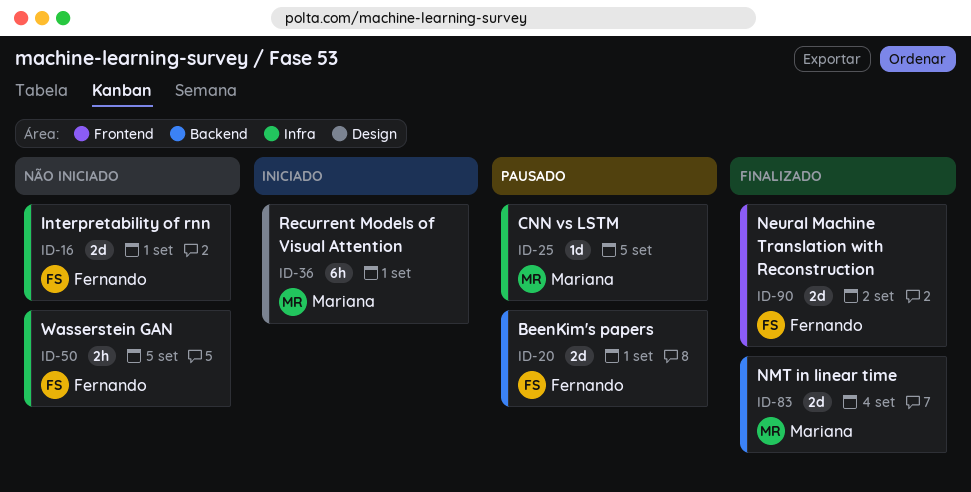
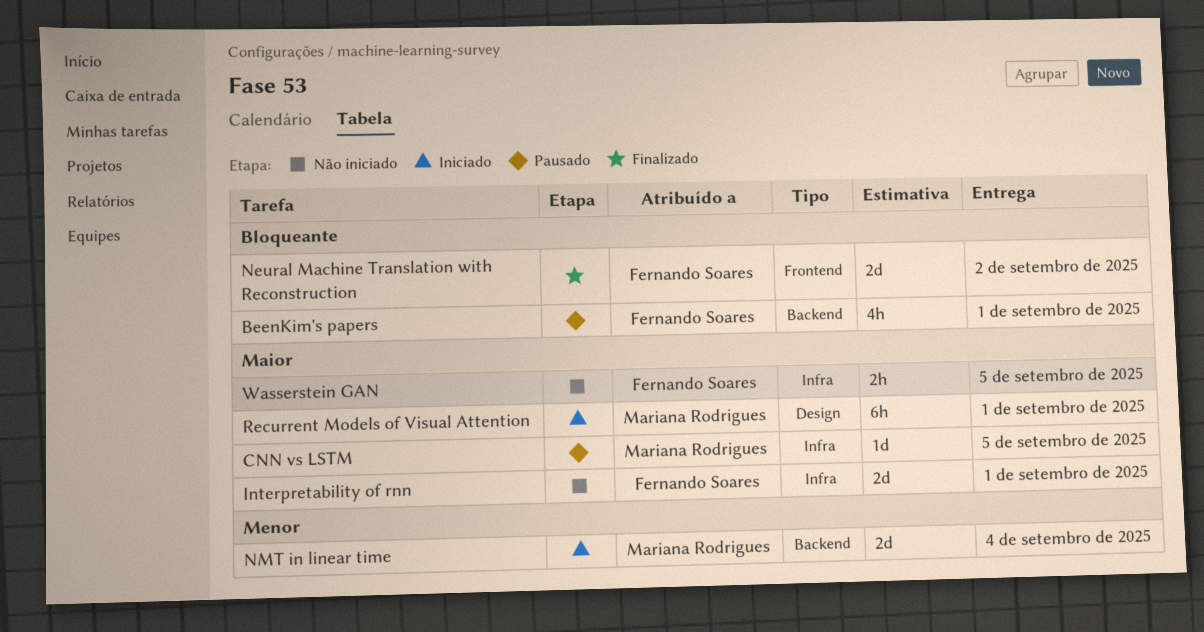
BeenKim's papers, estimate: 2d -> 4h
NMT in linear time, status: Finalizado -> Iniciado

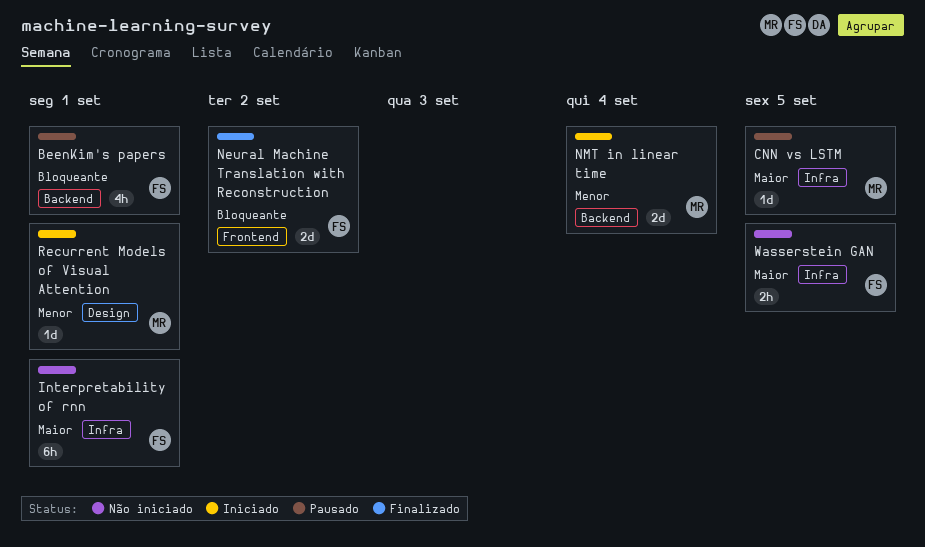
Interpretability of rnn, estimate: 2d -> 6h
Recurrent Models of Visual Attention, priority: Maior -> Menor
Recurrent Models of Visual Attention, estimate: 6h -> 1d

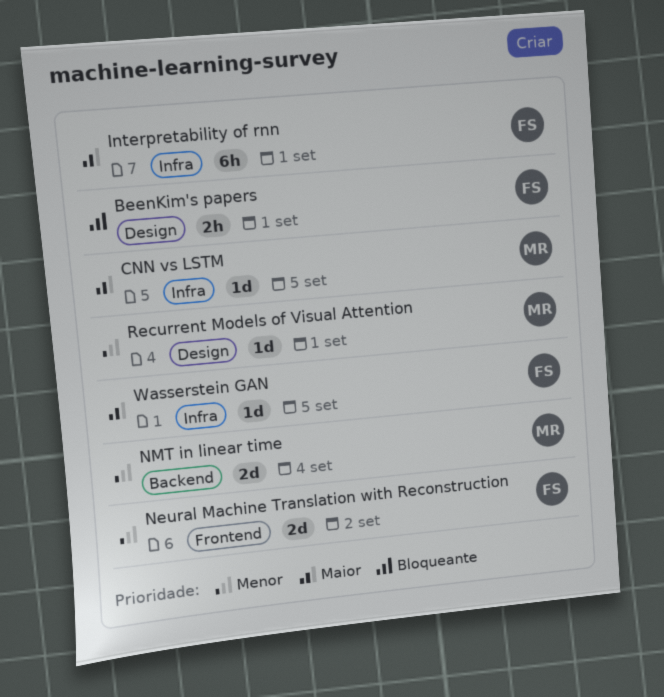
BeenKim's papers, label: Backend -> Design
BeenKim's papers, estimate: 4h -> 2h
Neural Machine Translation with Reconstruction, priority: Bloqueante -> Menor
Wasserstein GAN, estimate: 2h -> 1d

